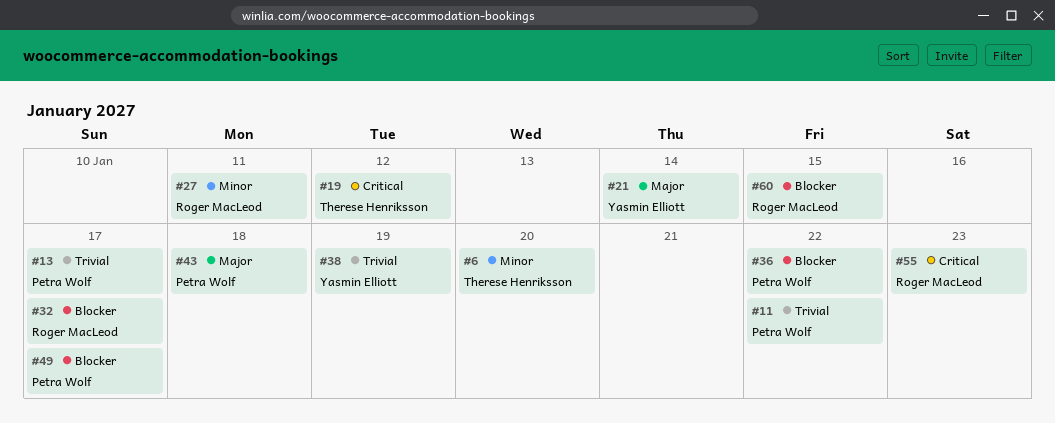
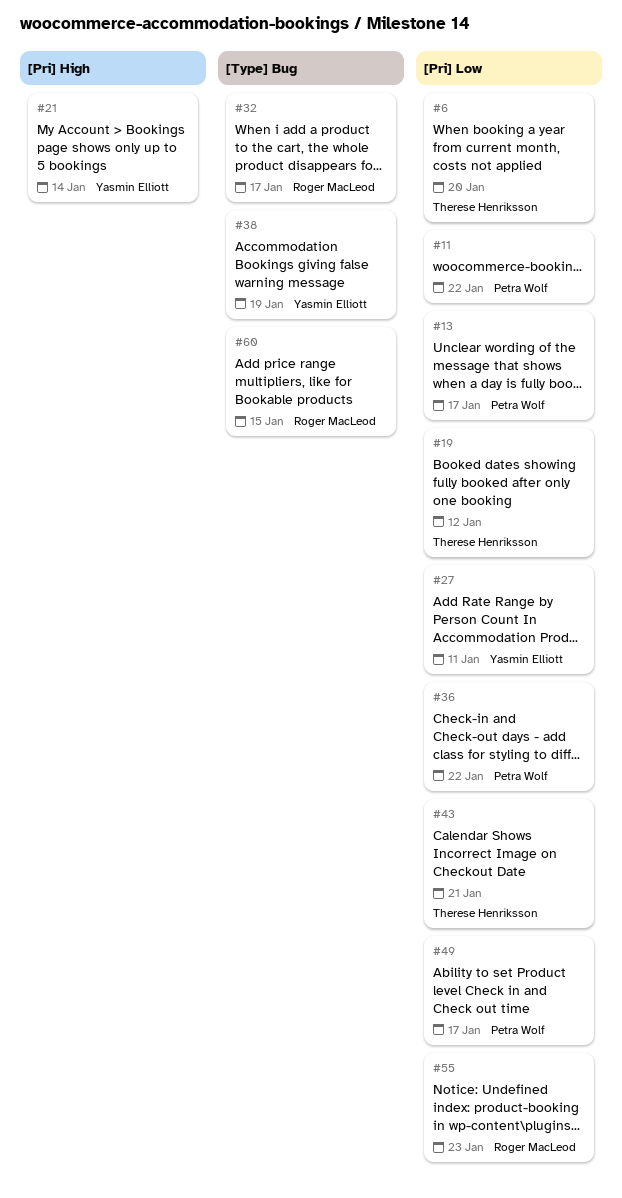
#27, owner: Roger MacLeod -> Yasmin Elliott
#43, owner: Petra Wolf -> Therese Henriksson
#43, due: Jan 18 -> Jan 21

